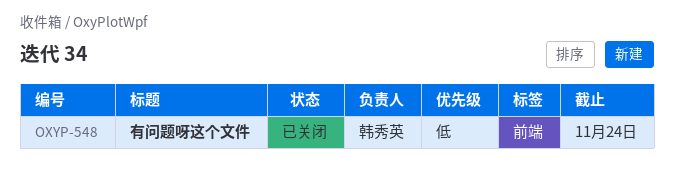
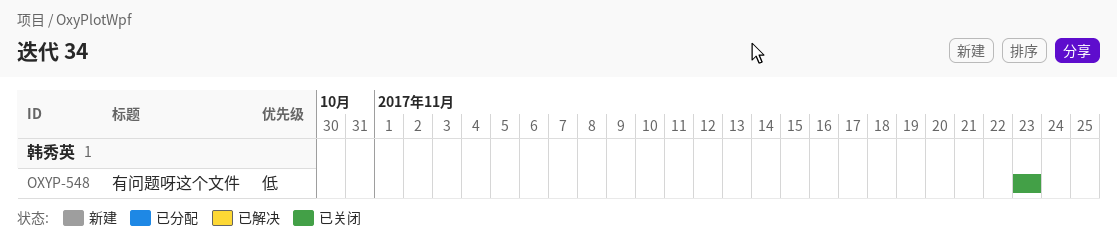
OXYP-548, due: Nov 24 -> Nov 23

